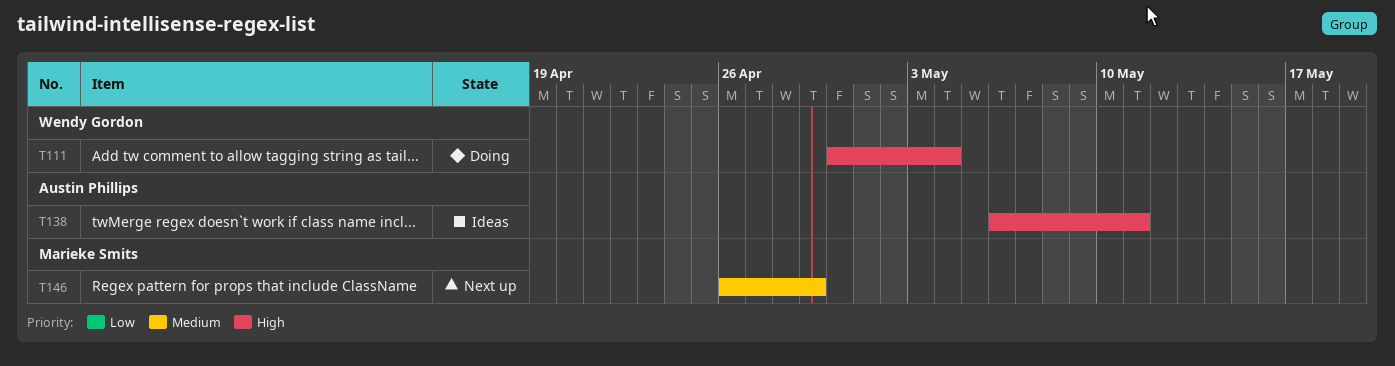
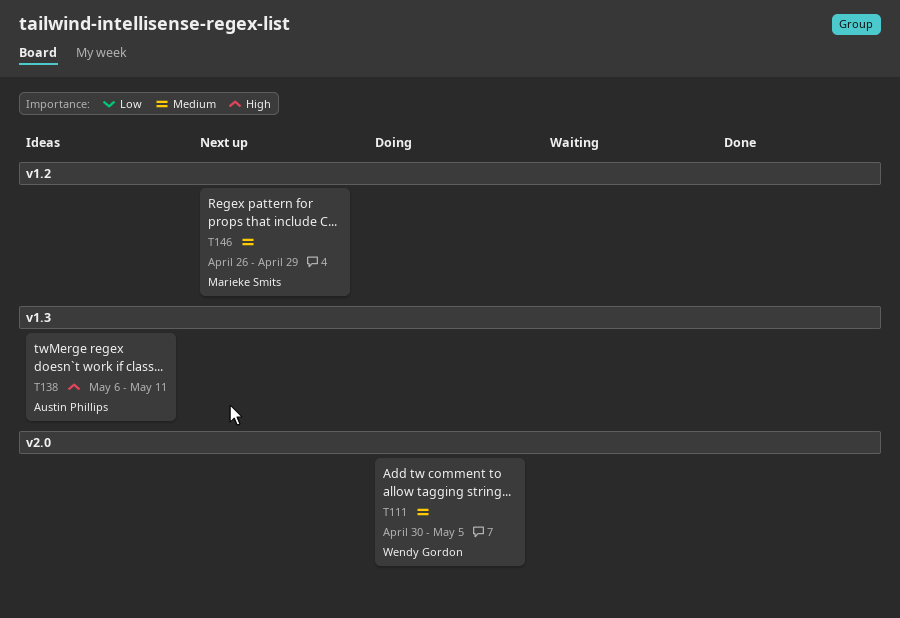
T111, priority: High -> Medium
T111, due: May 4 -> May 5

